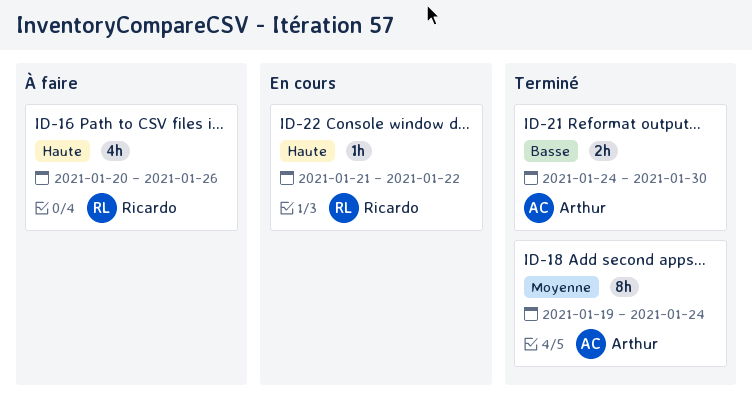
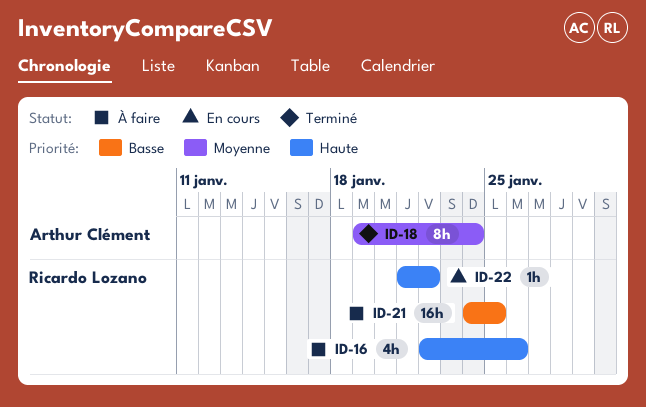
ID-16, start: Jan 20 -> Jan 22
ID-21, status: Terminé -> À faire
ID-21, owner: Arthur Clément -> Ricardo Lozano
ID-21, estimate: 2h -> 16h
ID-21, due: Jan 30 -> Jan 25

